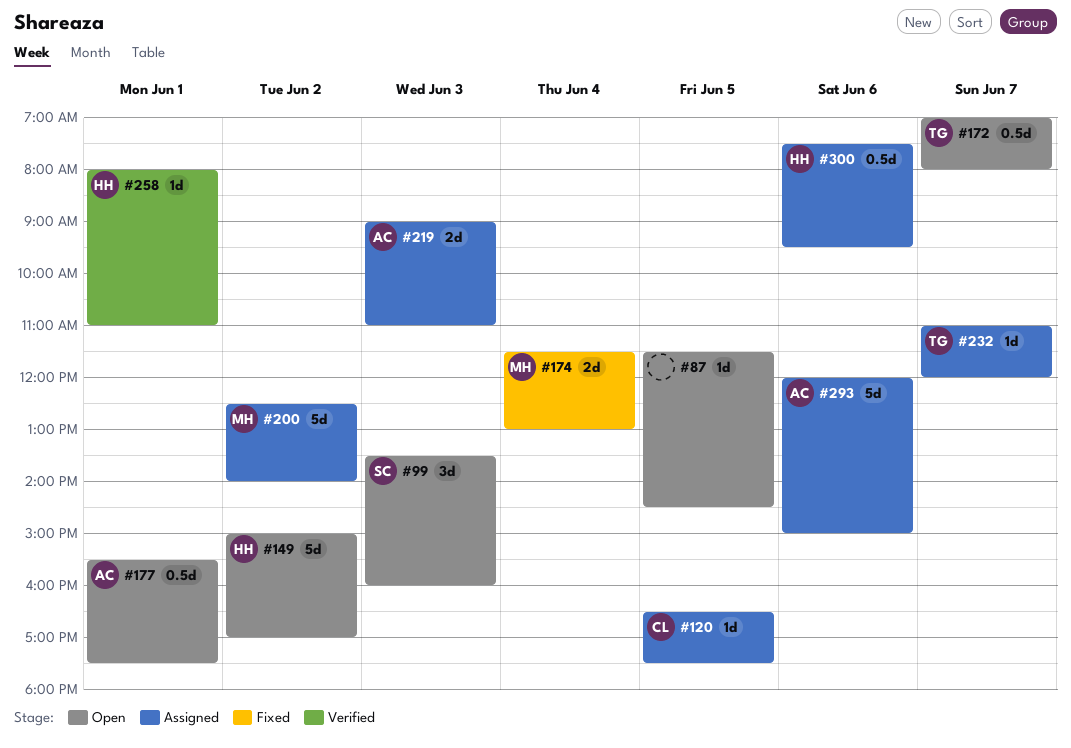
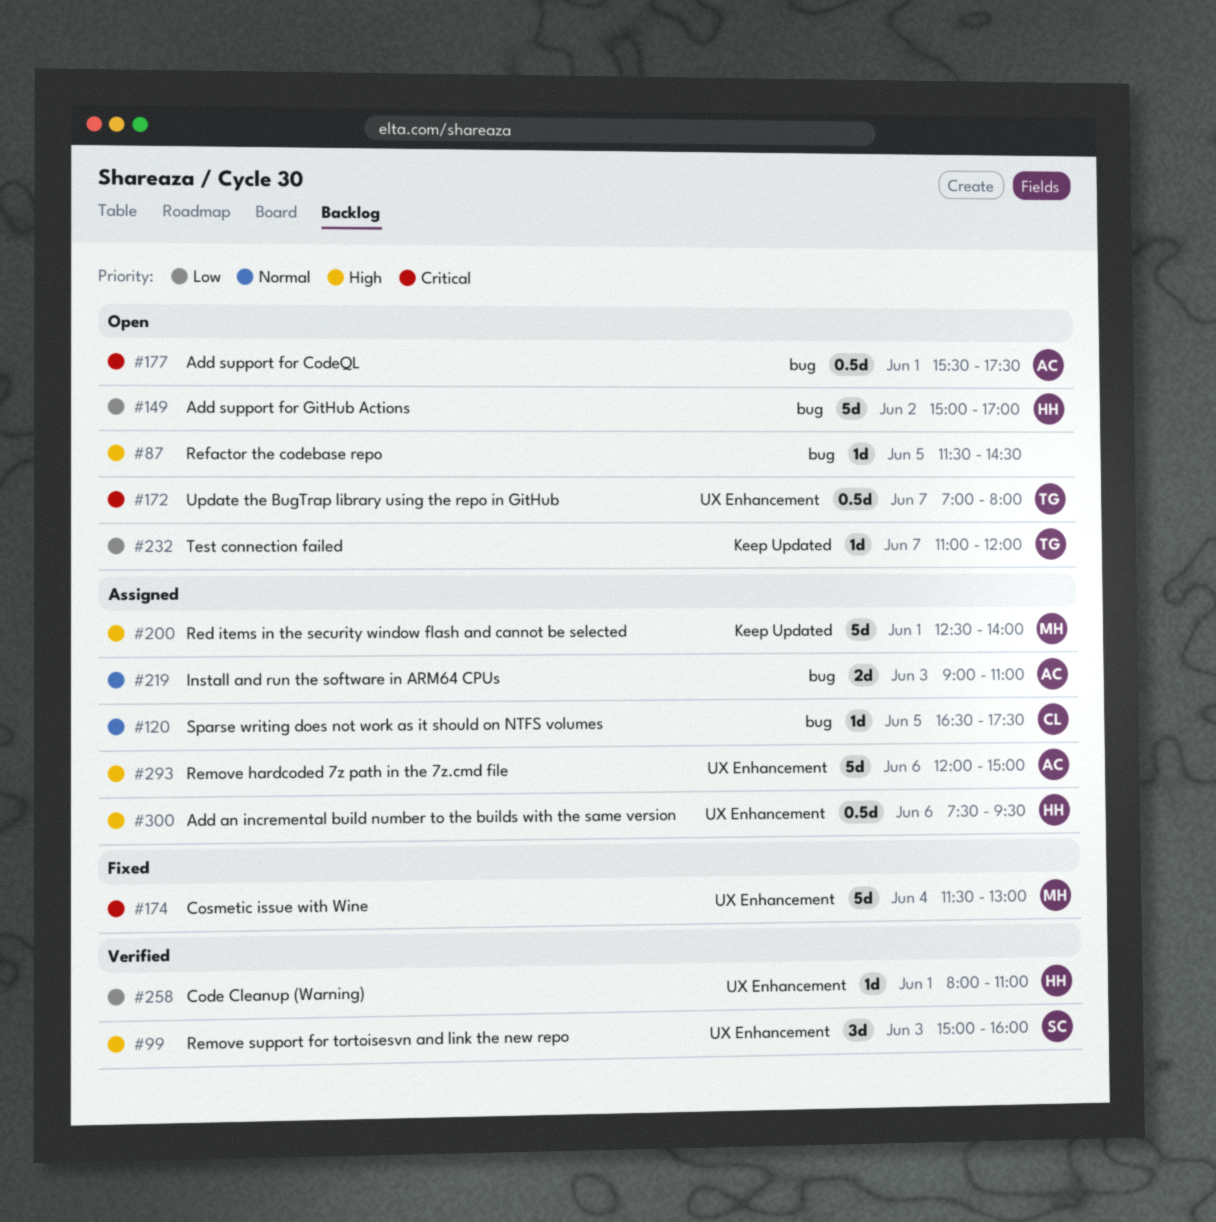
#99, status: Open -> Verified
#99, begins: 13:30 -> 15:00
#174, estimate: 2d -> 5d
#200, day: Jun 2 -> Jun 1
#232, status: Assigned -> Open

